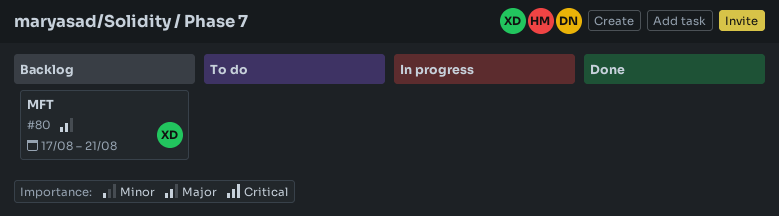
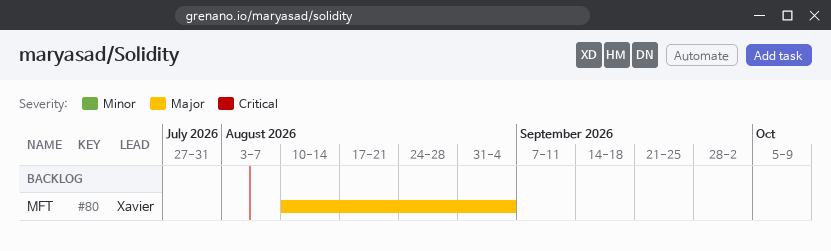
#80, start: Aug 17 -> Aug 10
#80, due: Aug 21 -> Sep 4

